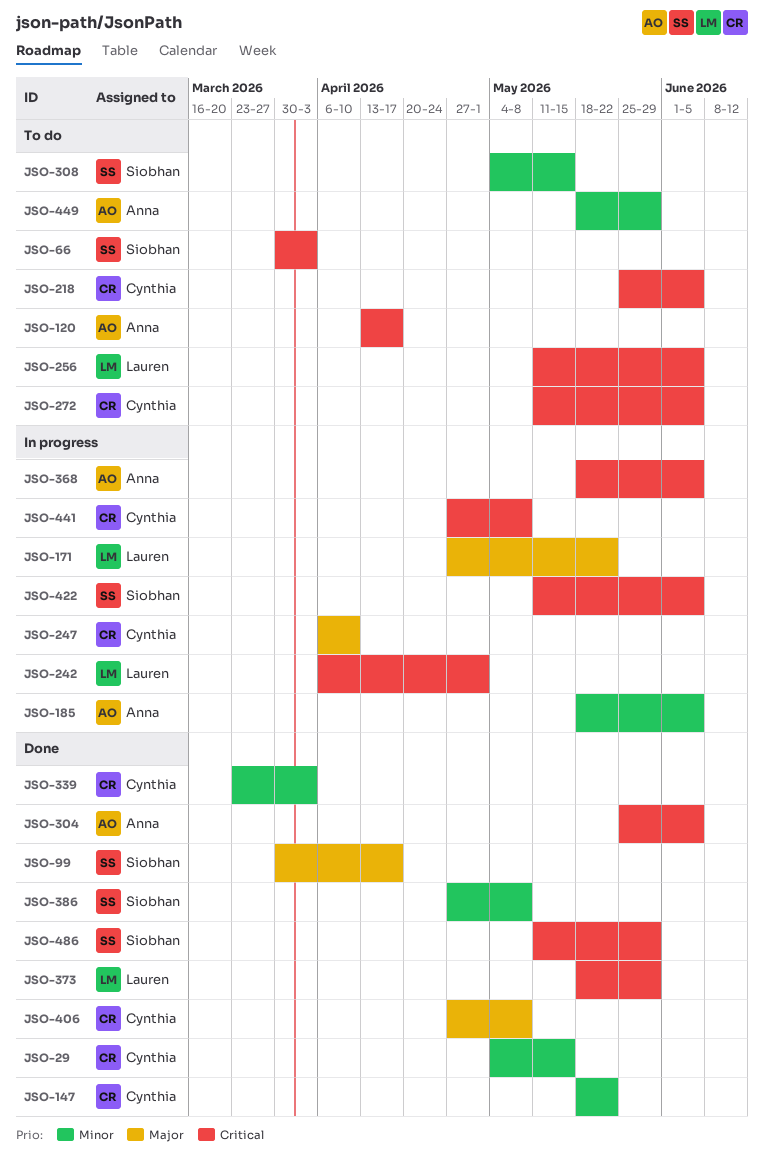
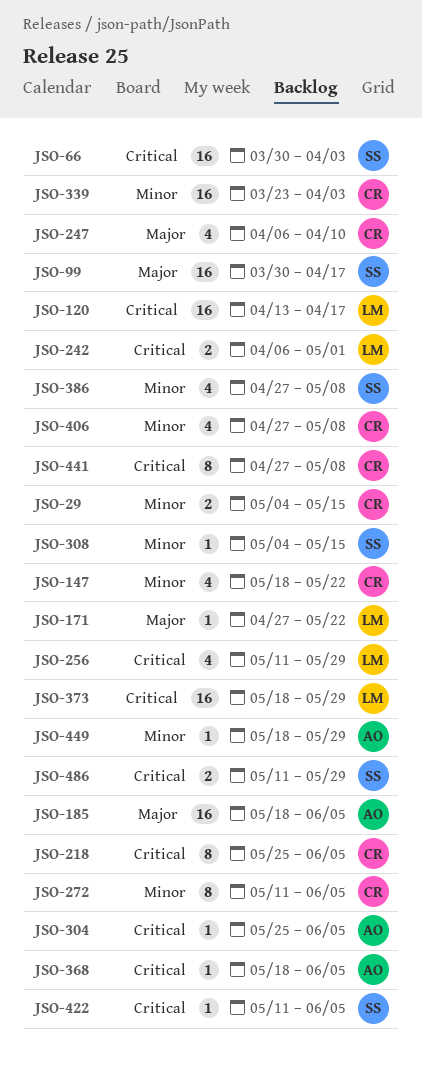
JSO-120, owner: Anna -> Lauren
JSO-185, priority: Minor -> Major
JSO-256, due: Jun 5 -> May 29
JSO-272, priority: Critical -> Minor
JSO-406, priority: Major -> Minor

